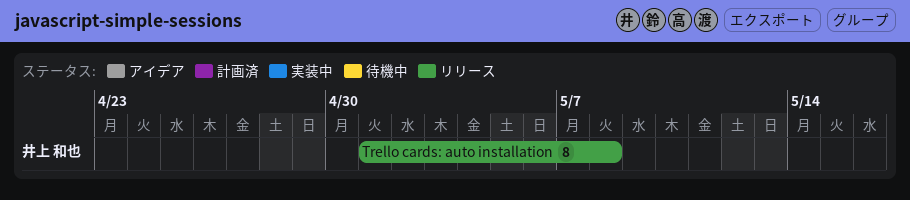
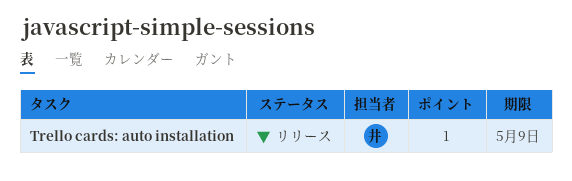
Trello cards: auto installation, estimate: 8 -> 1
Trello cards: auto installation, due: May 8 -> May 9

